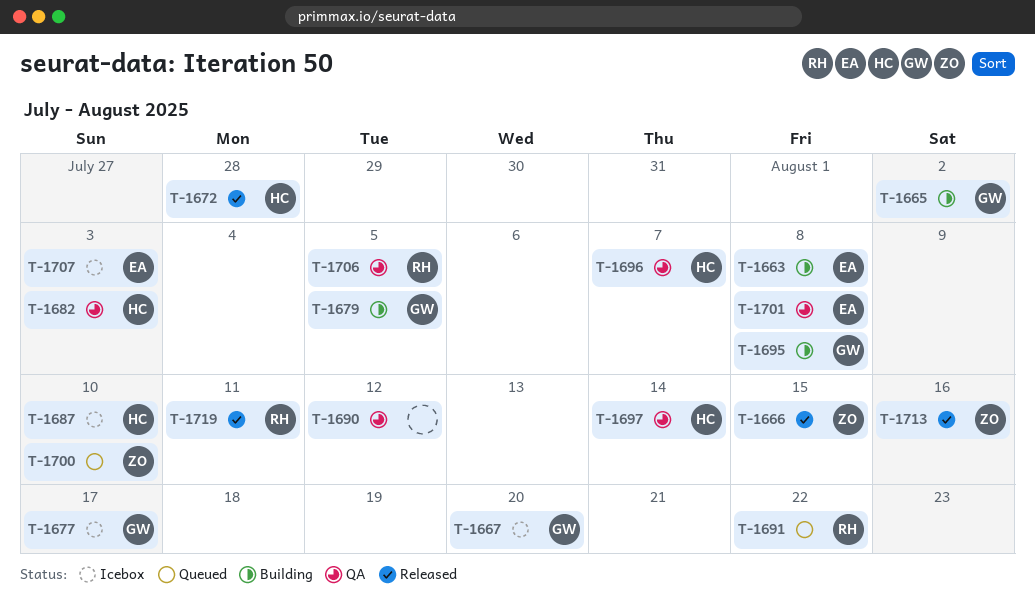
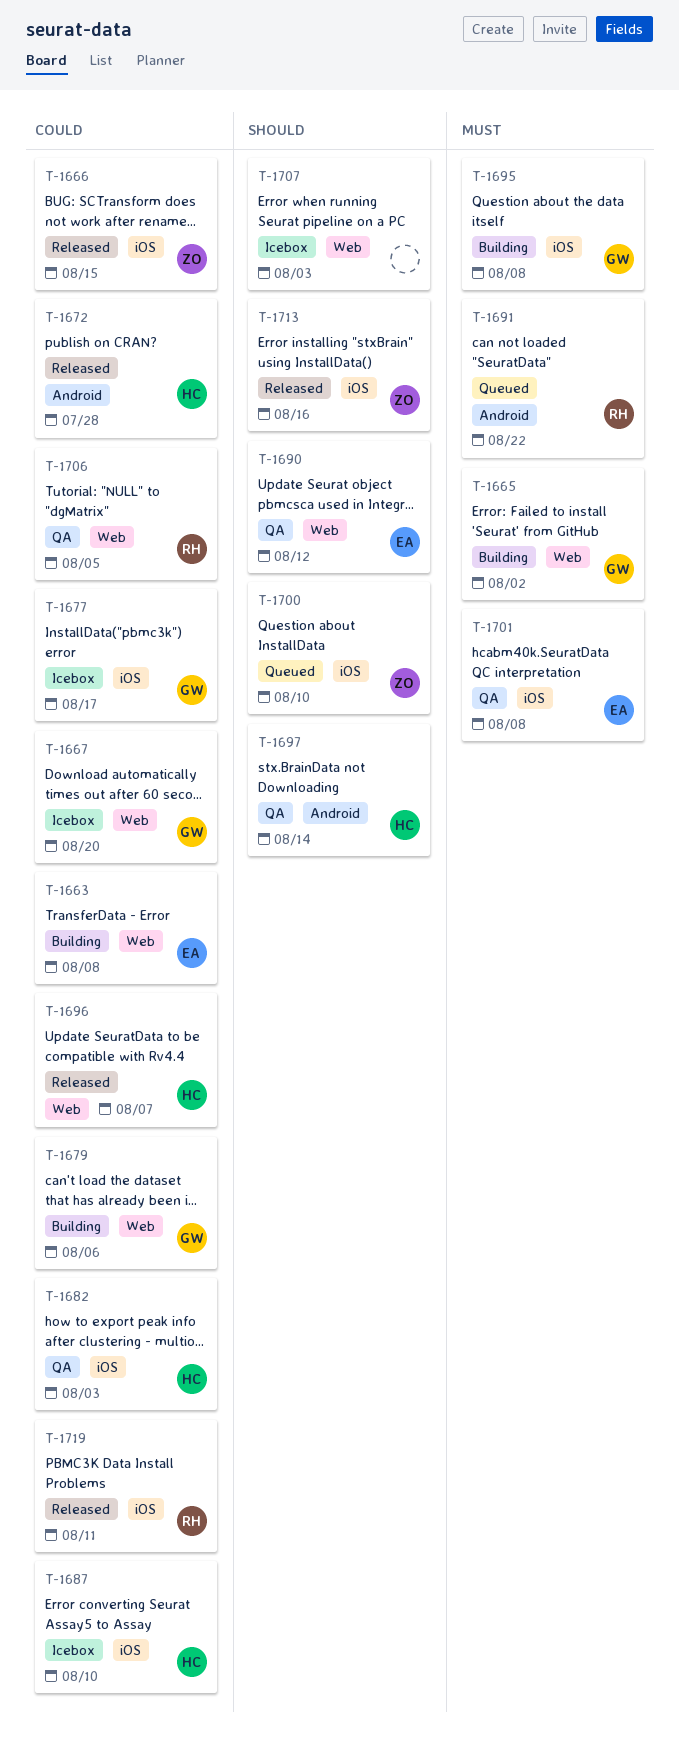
T-1679, due: Aug 5 -> Aug 6
T-1690, owner: none -> EA
T-1696, status: QA -> Released
T-1707, owner: EA -> none

